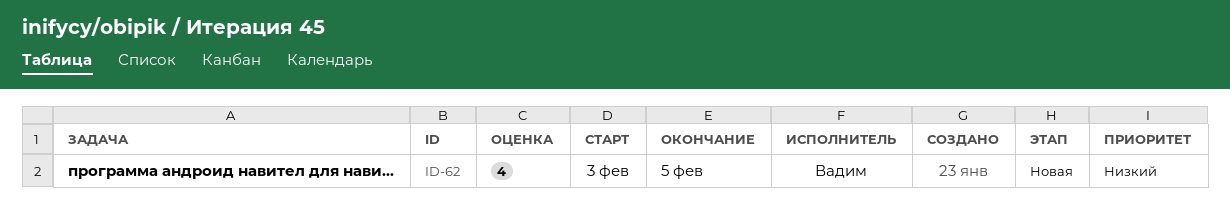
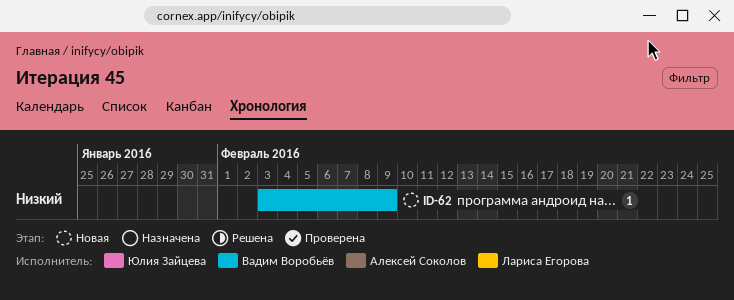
ID-62, estimate: 4 -> 1
ID-62, due: Feb 5 -> Feb 9

